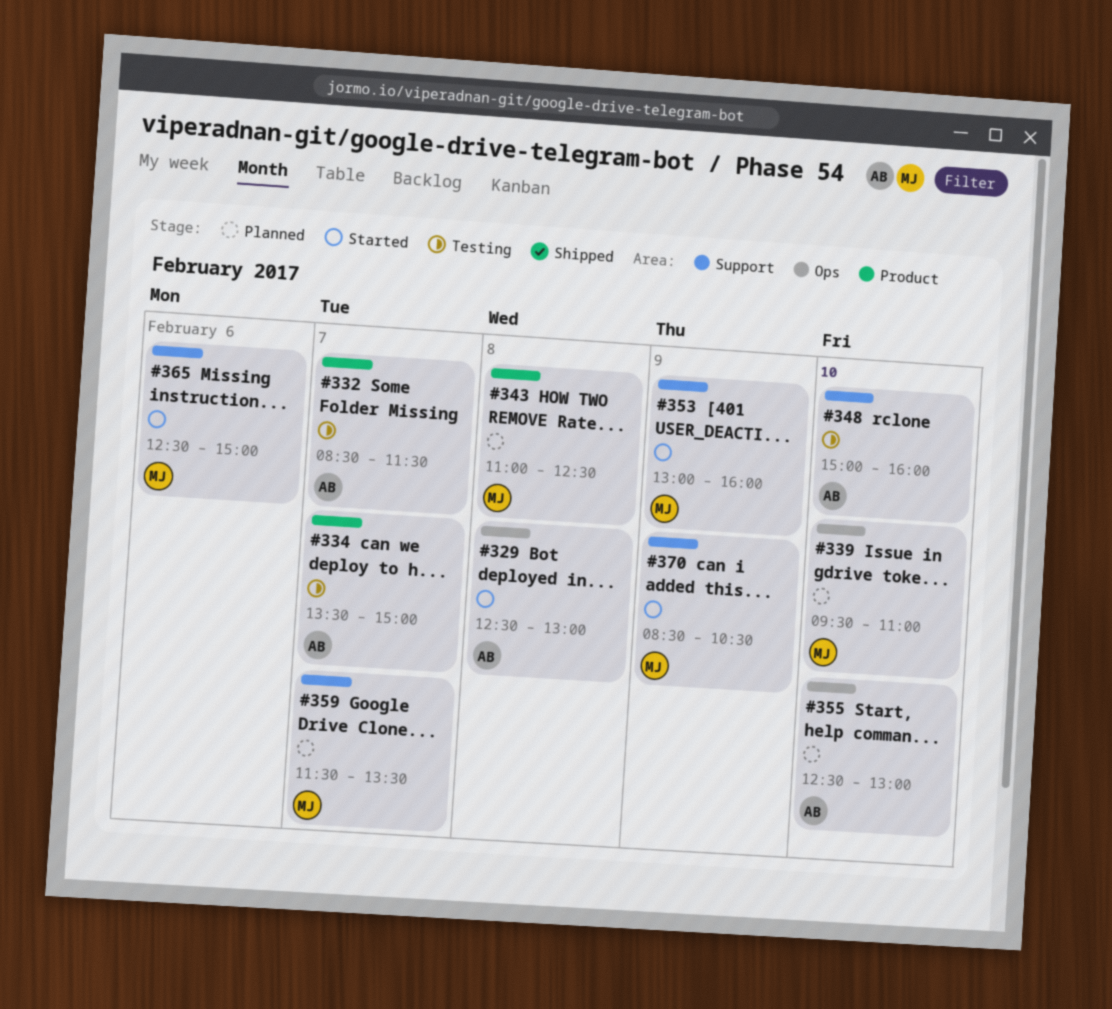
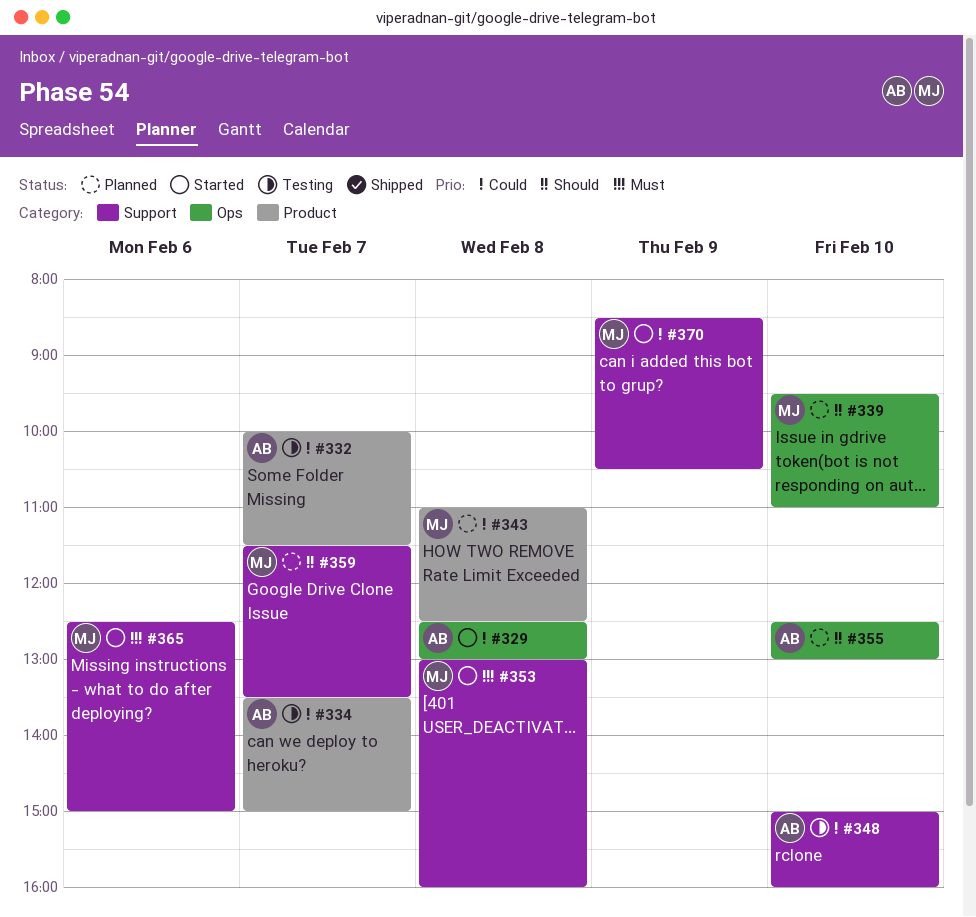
#332, begins: 08:30 -> 10:00
#353, day: Feb 9 -> Feb 8

